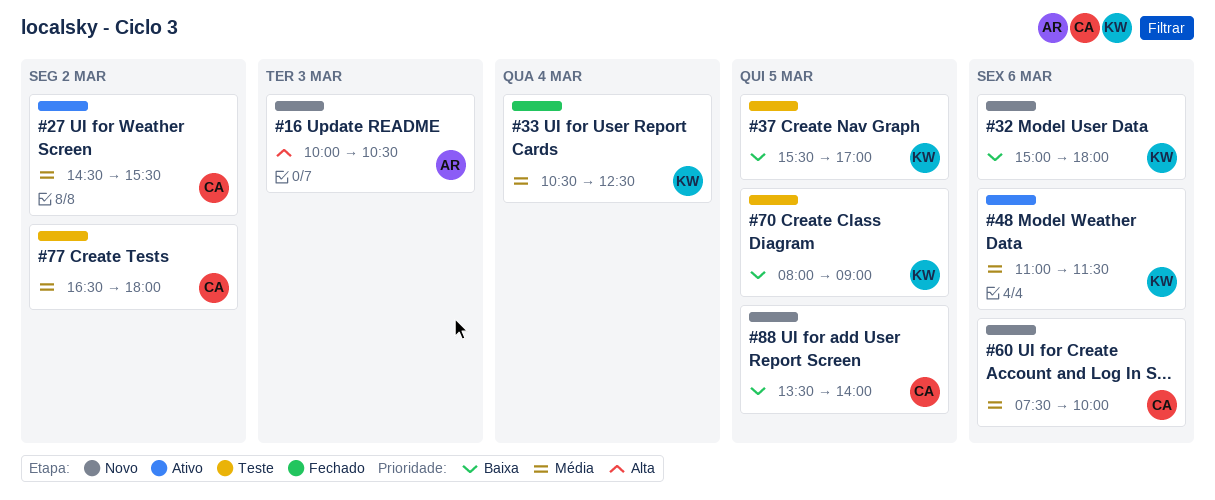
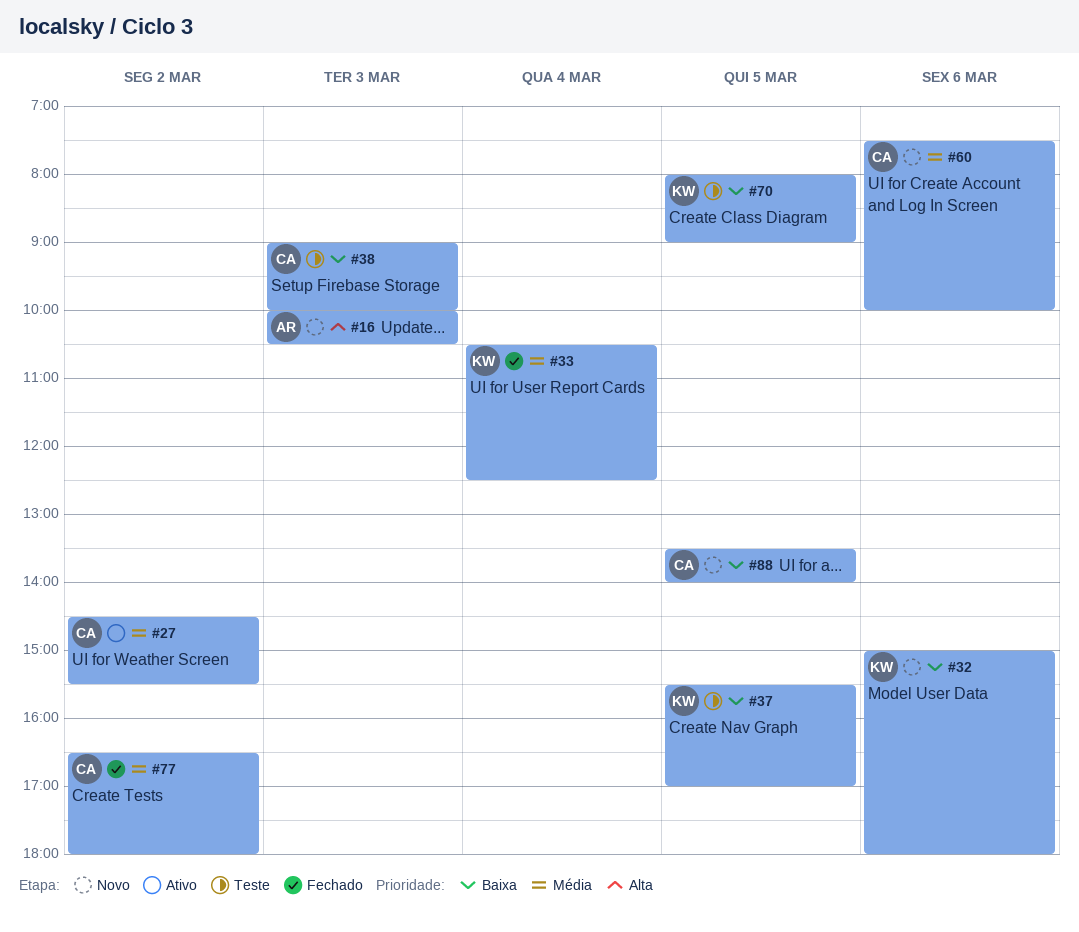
#38: none -> present
#48: present -> none
#77, status: Teste -> Fechado

